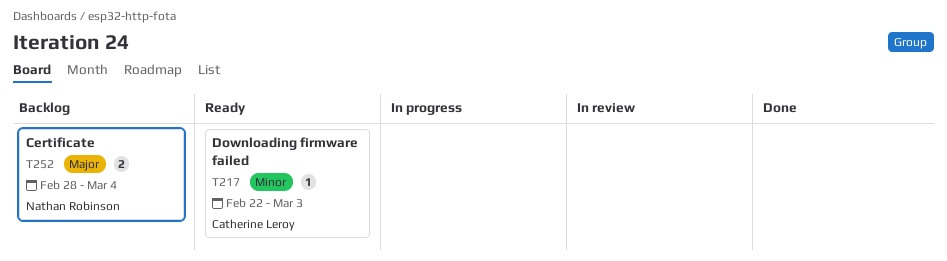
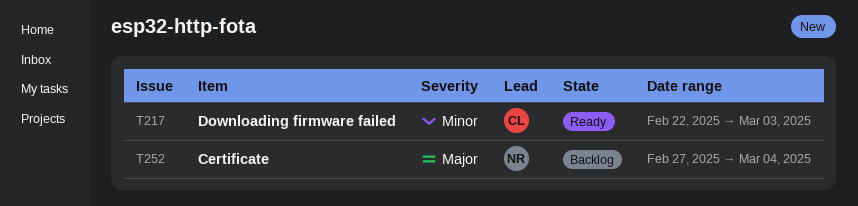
T252, start: Feb 28 -> Feb 27

